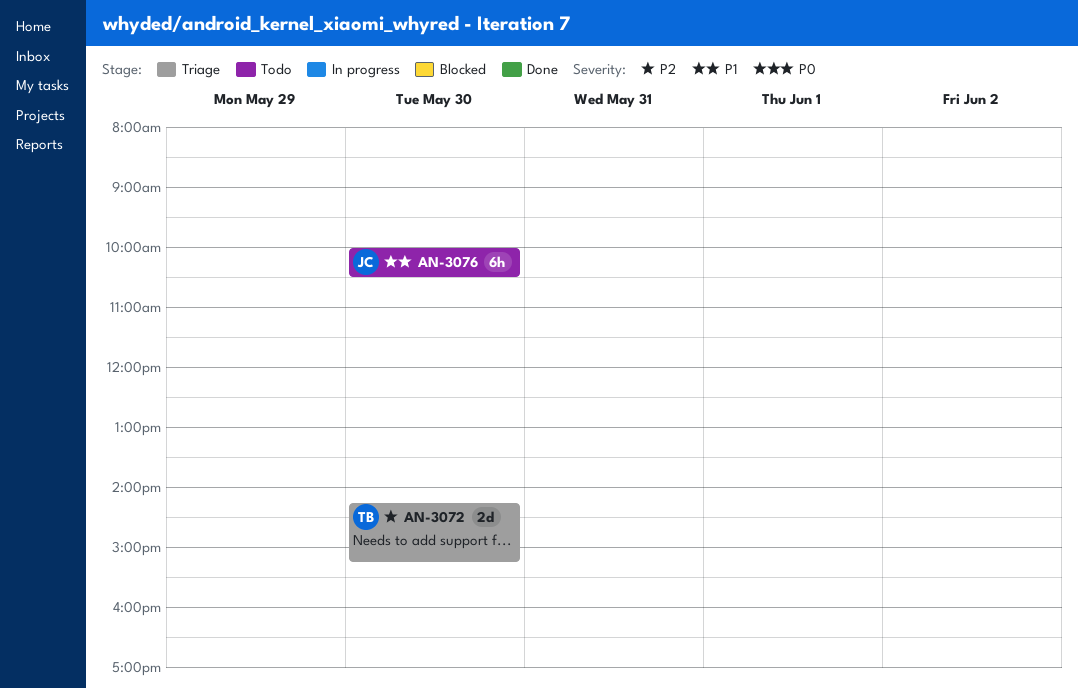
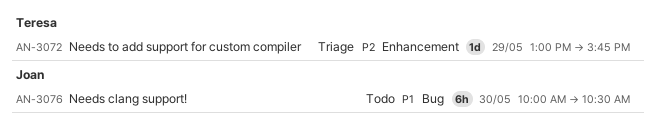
AN-3072, estimate: 2d -> 1d
AN-3072, day: May 30 -> May 29
AN-3072, begins: 14:15 -> 13:00
AN-3072, ends: 15:15 -> 15:45

